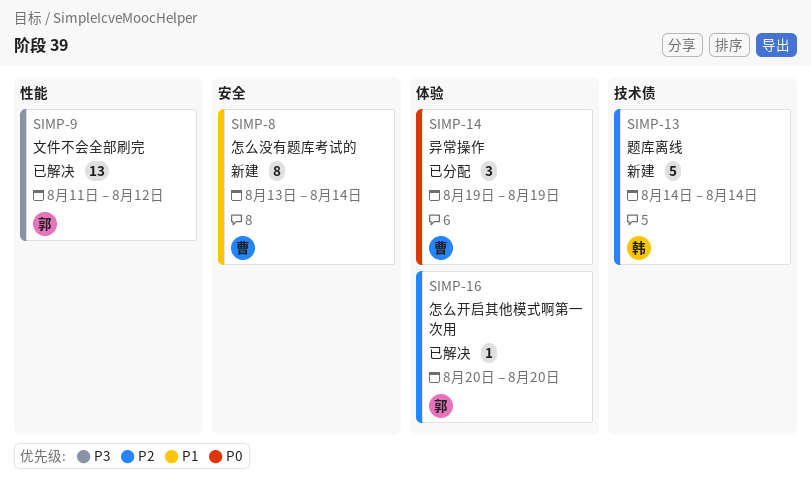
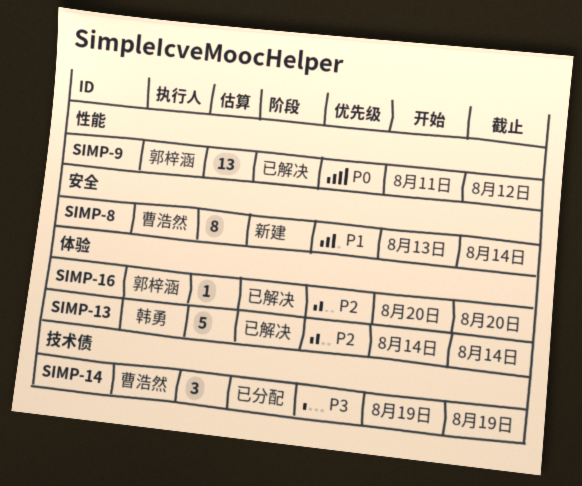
SIMP-9, priority: P3 -> P0
SIMP-13, status: 新建 -> 已解决
SIMP-13, label: 技术债 -> 体验
SIMP-14, priority: P0 -> P3
SIMP-14, label: 体验 -> 技术债

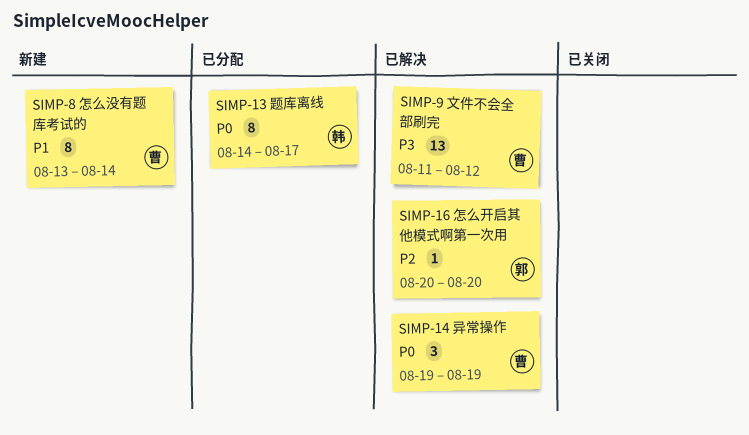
SIMP-9, owner: 郭梓涵 -> 曹浩然
SIMP-9, priority: P0 -> P3
SIMP-13, status: 已解决 -> 已分配
SIMP-13, priority: P2 -> P0
SIMP-13, estimate: 5 -> 8
SIMP-13, due: Aug 14 -> Aug 17
SIMP-14, status: 已分配 -> 已解决
SIMP-14, priority: P3 -> P0

